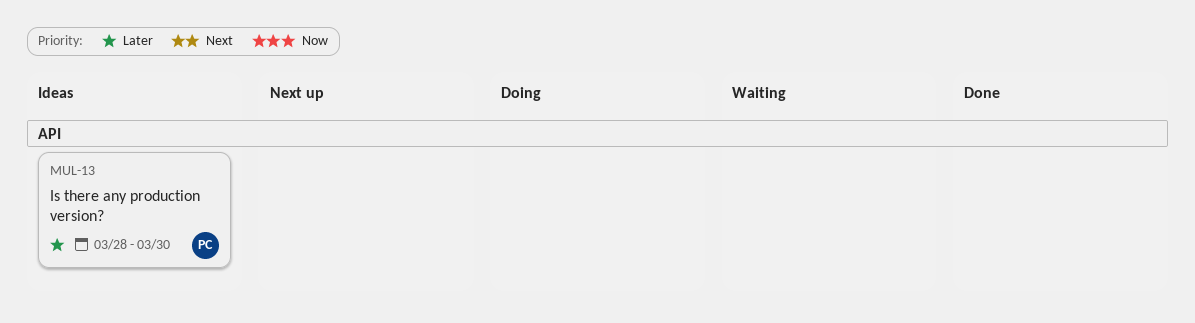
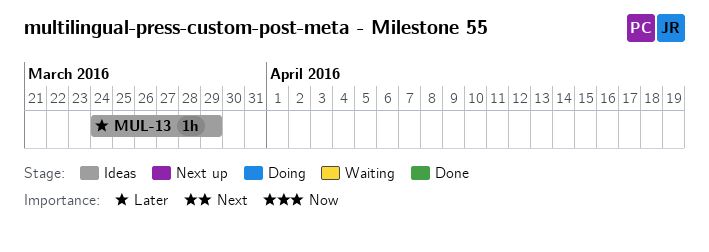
MUL-13, start: Mar 28 -> Mar 24
MUL-13, due: Mar 30 -> Mar 29

